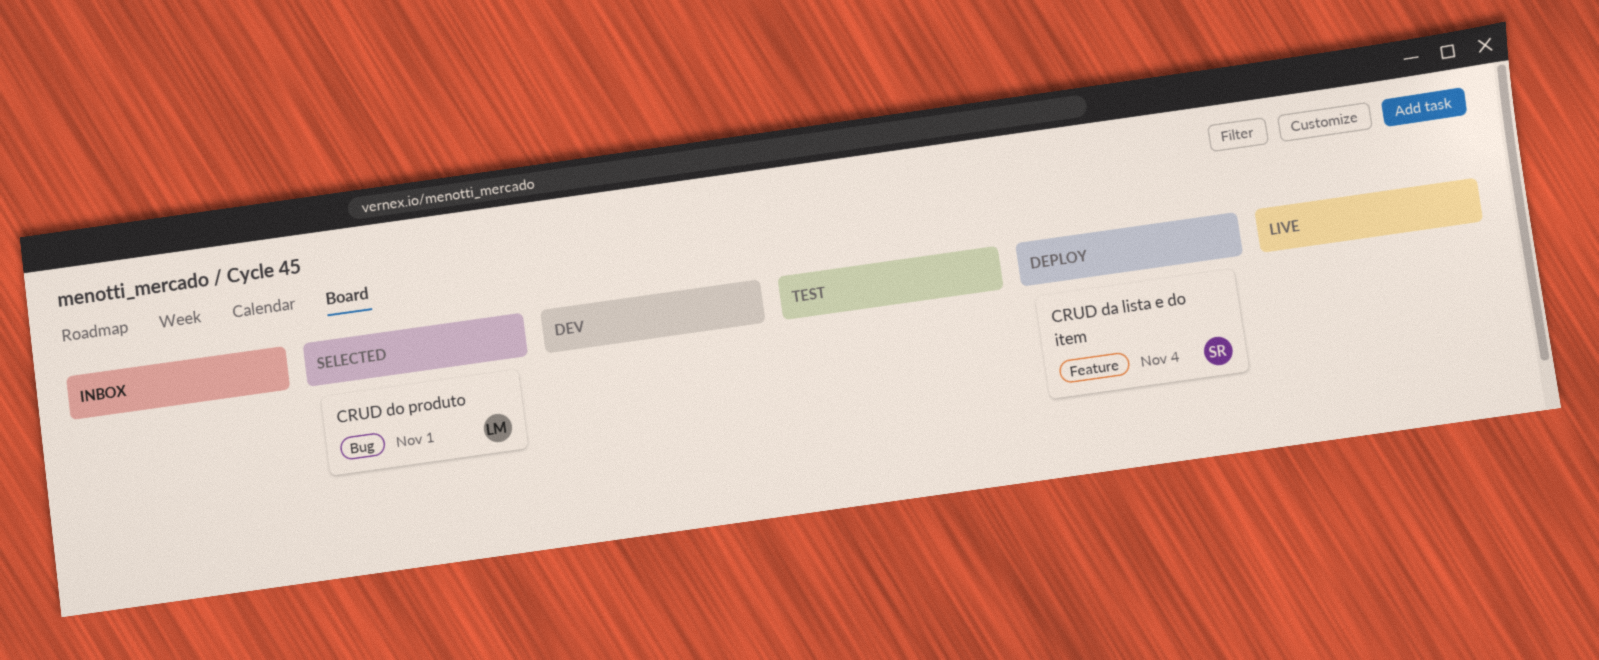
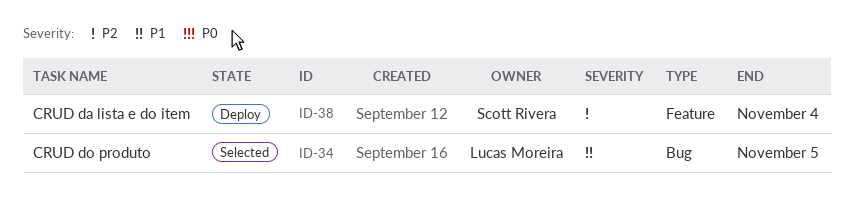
CRUD do produto, due: Nov 1 -> Nov 5

